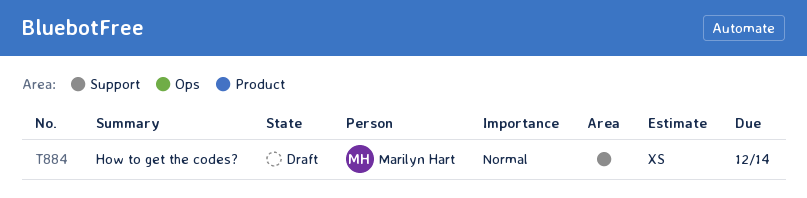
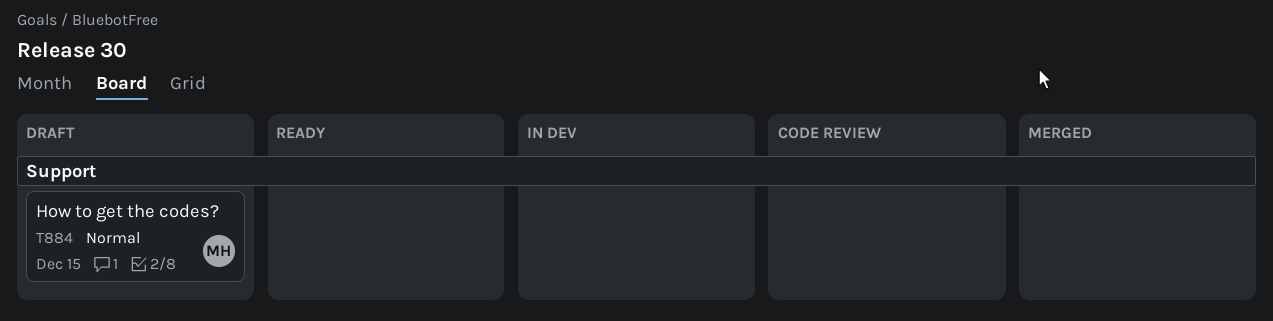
T884, due: Dec 14 -> Dec 15

